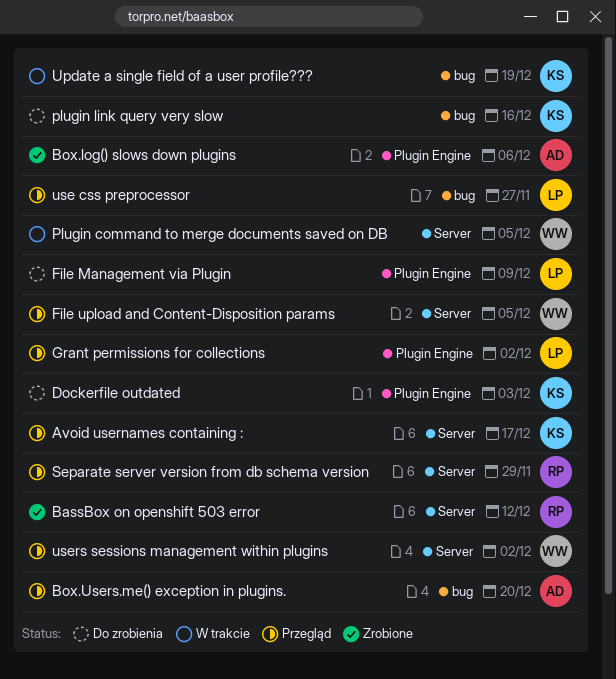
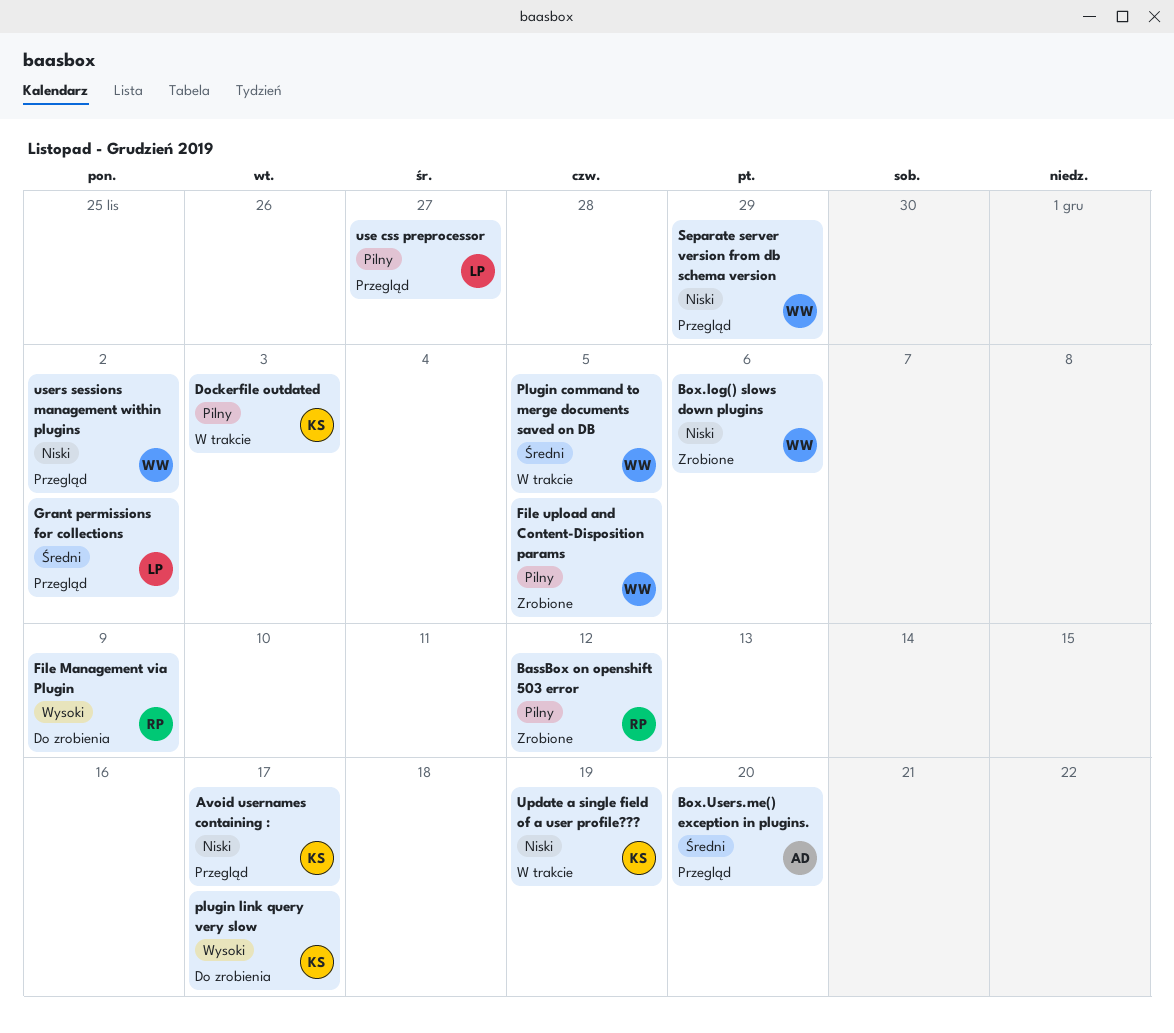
Box.log() slows down plugins, owner: AD -> WW
Dockerfile outdated, status: Do zrobienia -> W trakcie
File Management via Plugin, owner: LP -> RP
File upload and Content-Disposition params, status: Przegląd -> Zrobione
plugin link query very slow, due: Dec 16 -> Dec 17
Separate server version from db schema version, owner: RP -> WW

